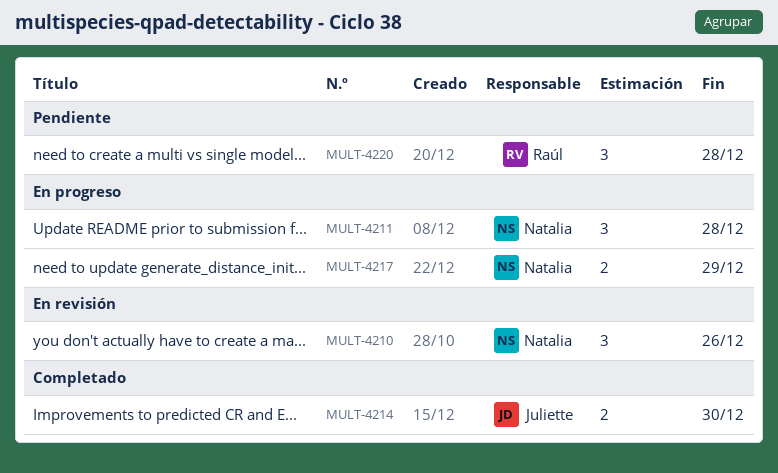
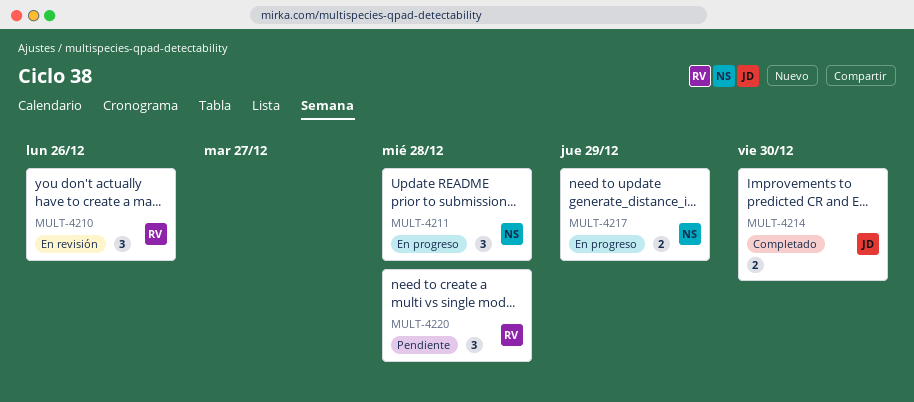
MULT-4210, owner: Natalia -> Raúl

